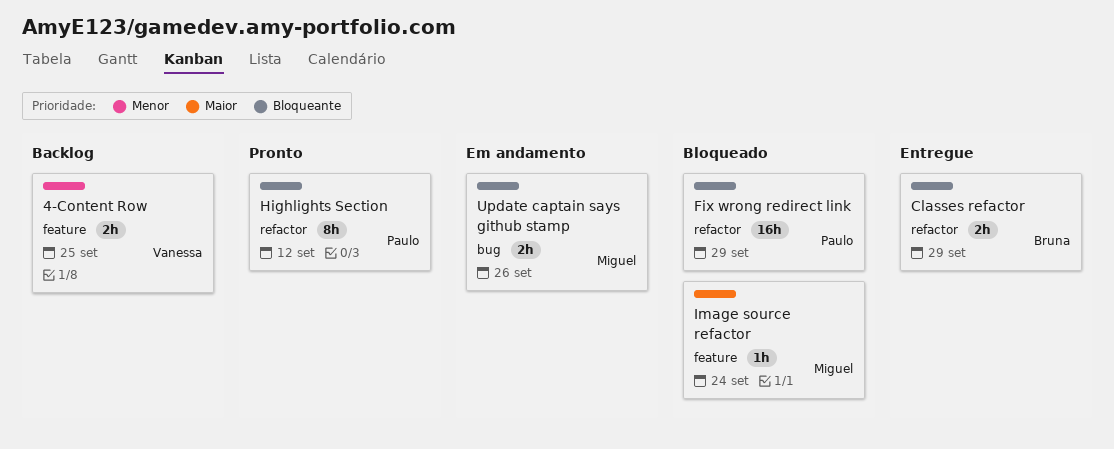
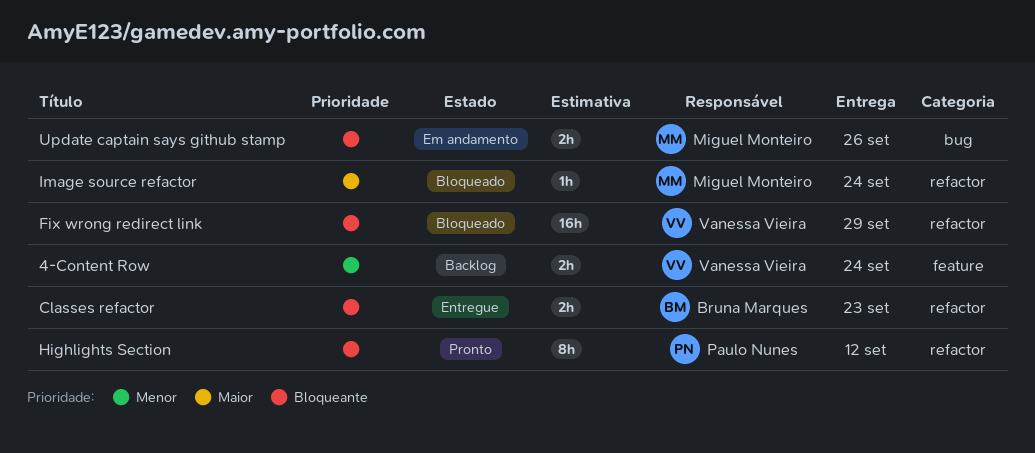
4-Content Row, due: Sep 25 -> Sep 24
Classes refactor, due: Sep 29 -> Sep 23
Fix wrong redirect link, owner: Paulo Nunes -> Vanessa Vieira
Image source refactor, label: feature -> refactor

